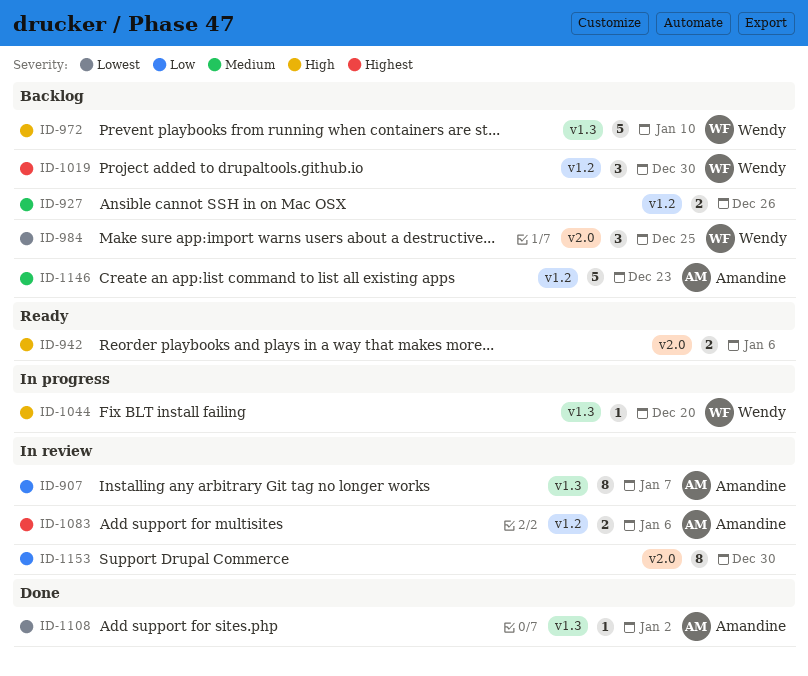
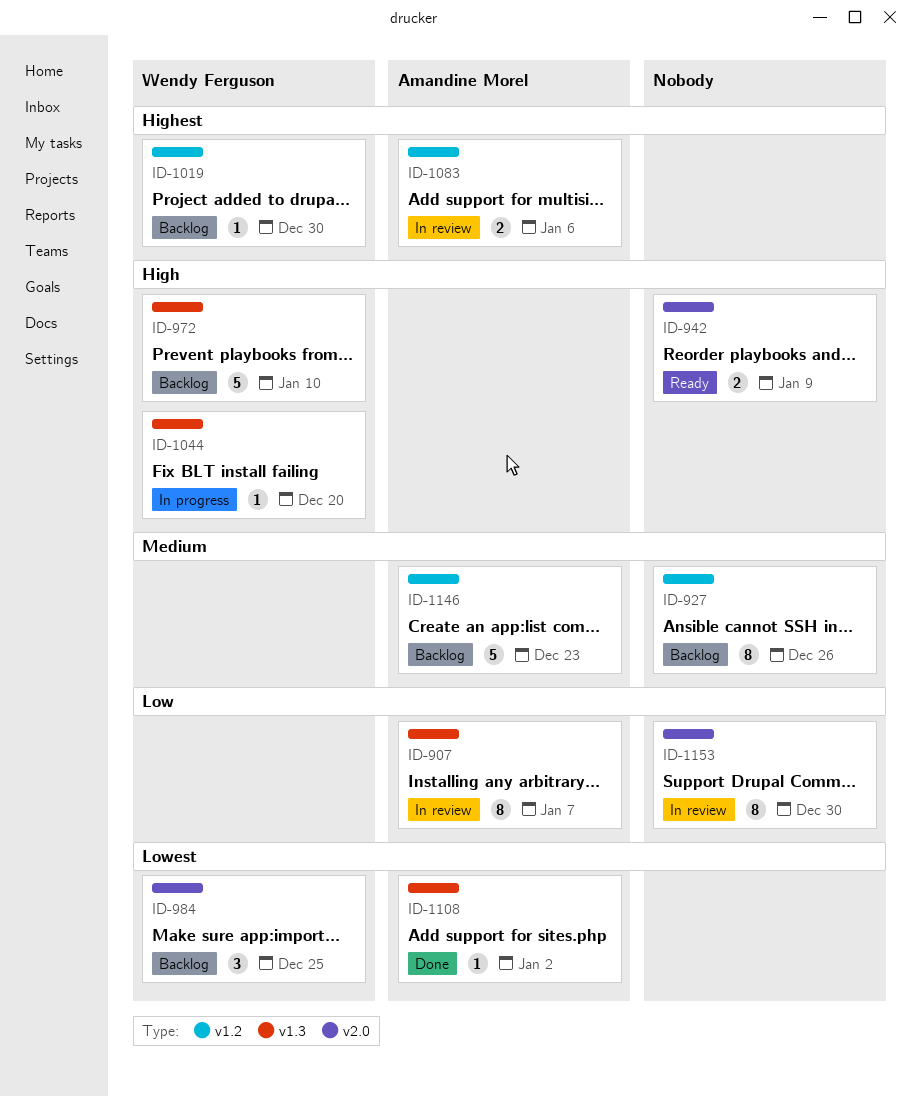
ID-927, estimate: 2 -> 8
ID-942, due: Jan 6 -> Jan 9
ID-1019, estimate: 3 -> 1

